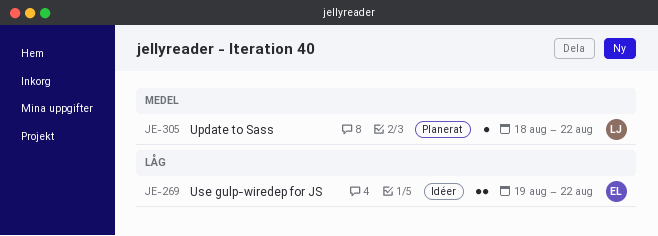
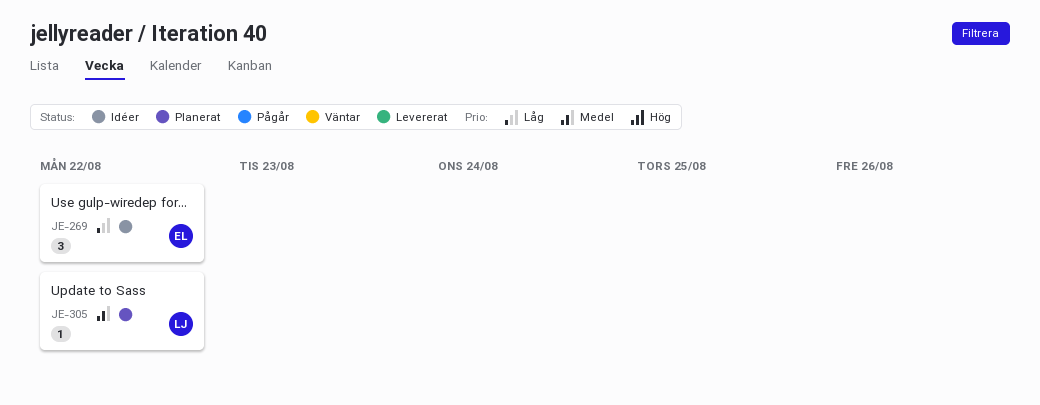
JE-269, estimate: 2 -> 3

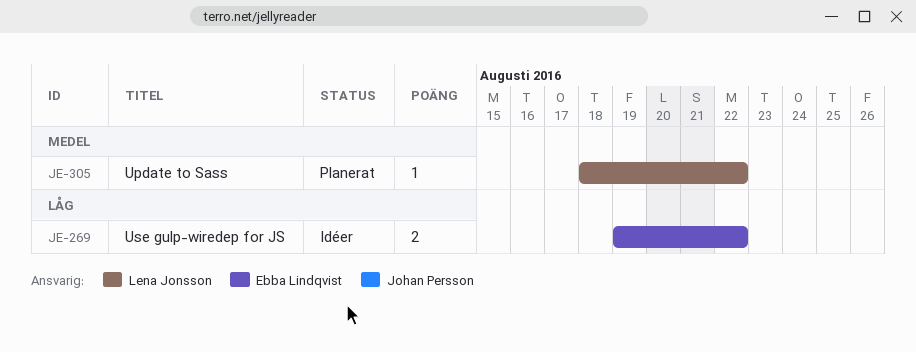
JE-269, estimate: 3 -> 2

